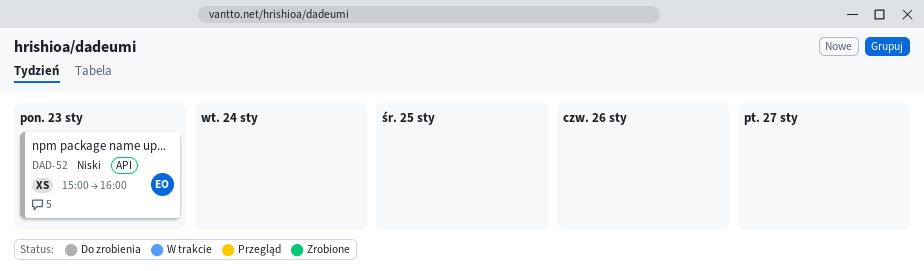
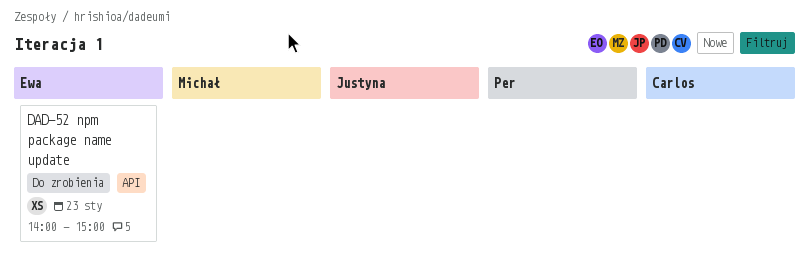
DAD-52, begins: 15:00 -> 14:00
DAD-52, ends: 16:00 -> 15:00

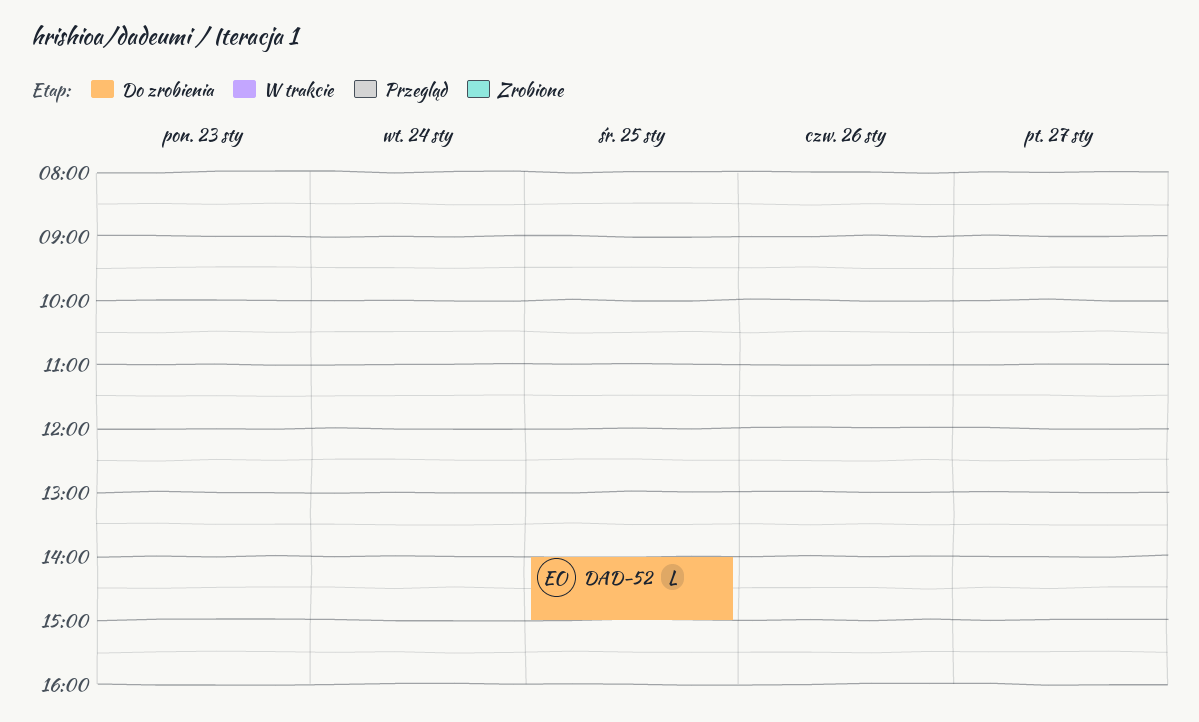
DAD-52, estimate: XS -> L
DAD-52, day: Jan 23 -> Jan 25

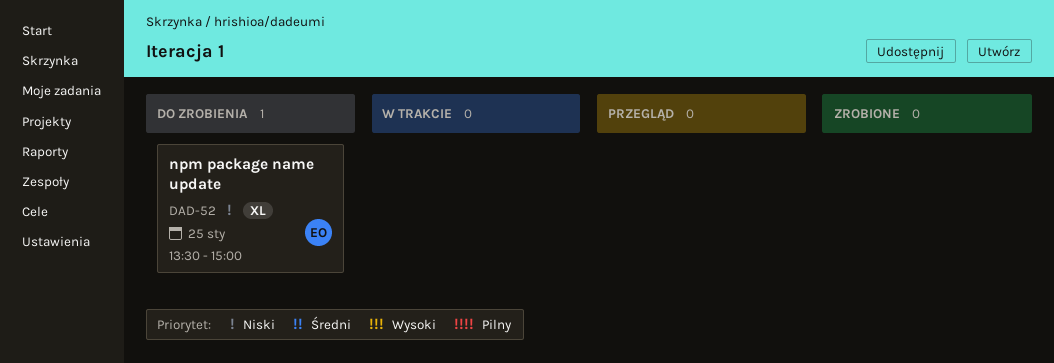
DAD-52, estimate: L -> XL
DAD-52, begins: 14:00 -> 13:30

